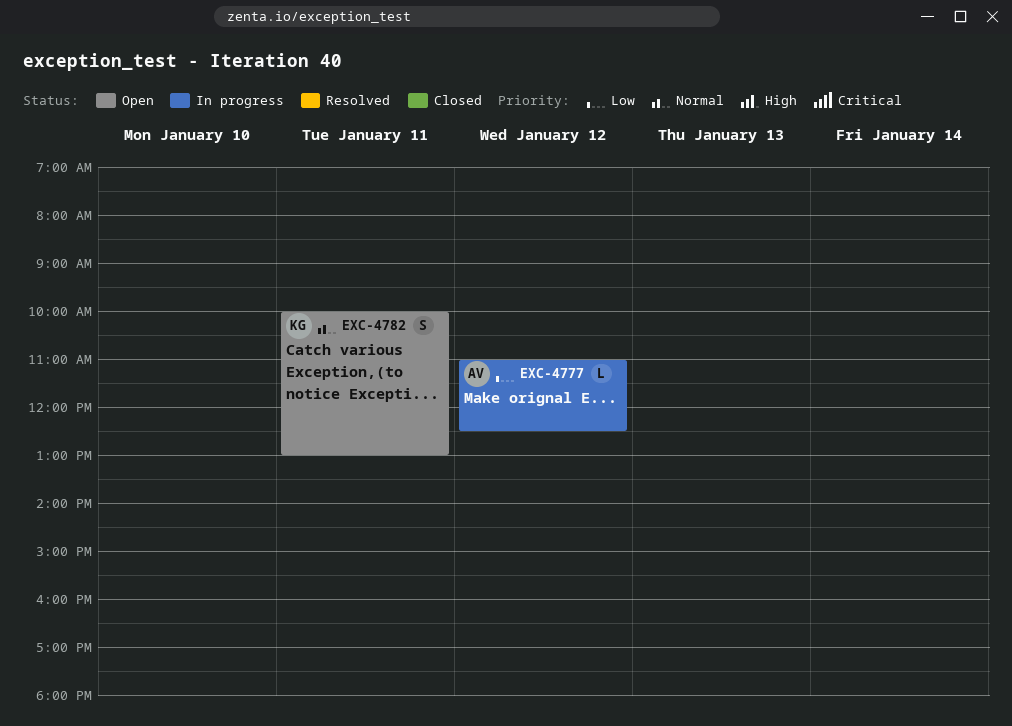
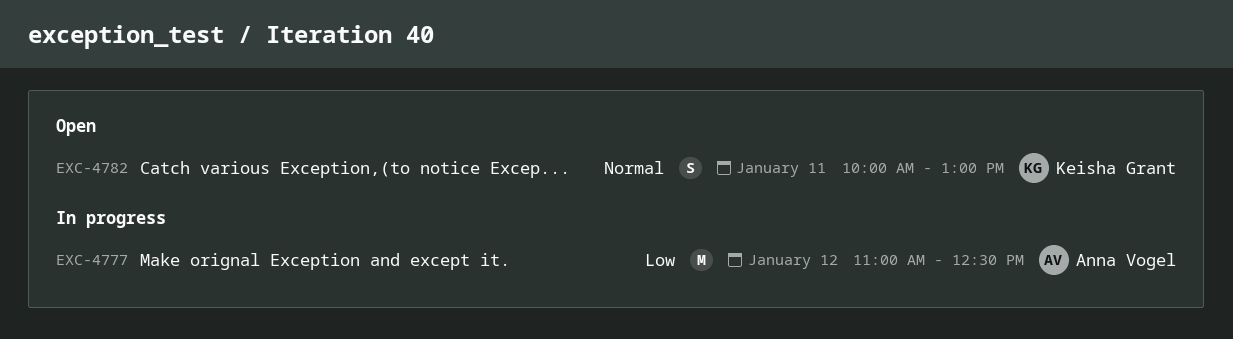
EXC-4777, estimate: L -> M

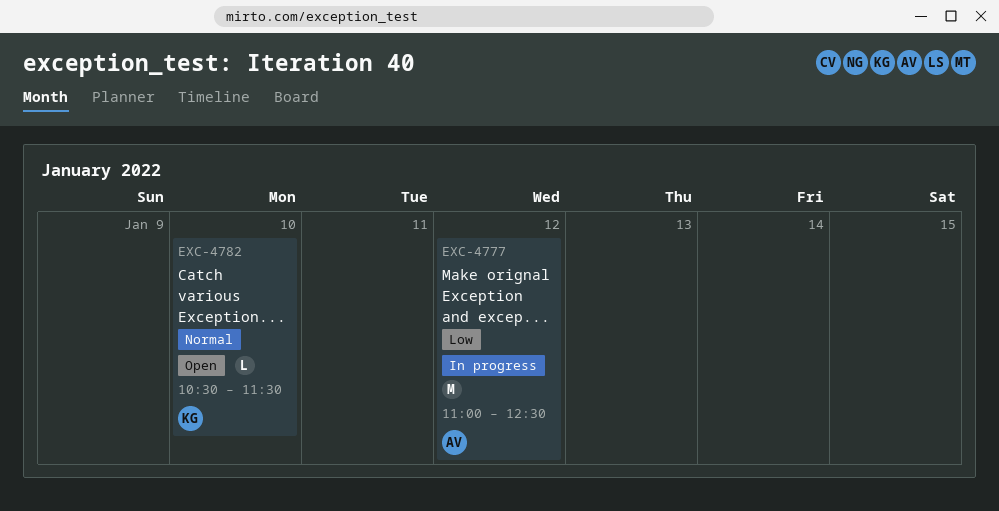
EXC-4782, estimate: S -> L
EXC-4782, day: Jan 11 -> Jan 10
EXC-4782, begins: 10:00 -> 10:30
EXC-4782, ends: 13:00 -> 11:30

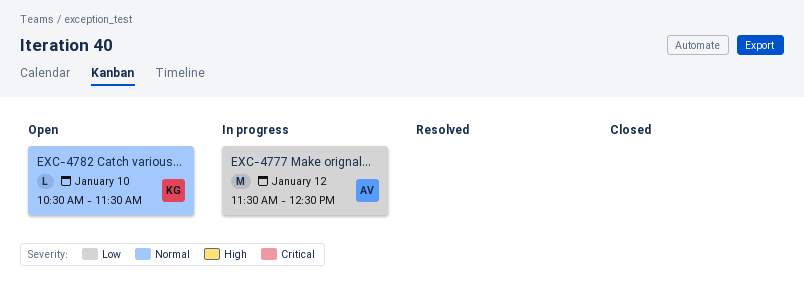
EXC-4777, begins: 11:00 -> 11:30

